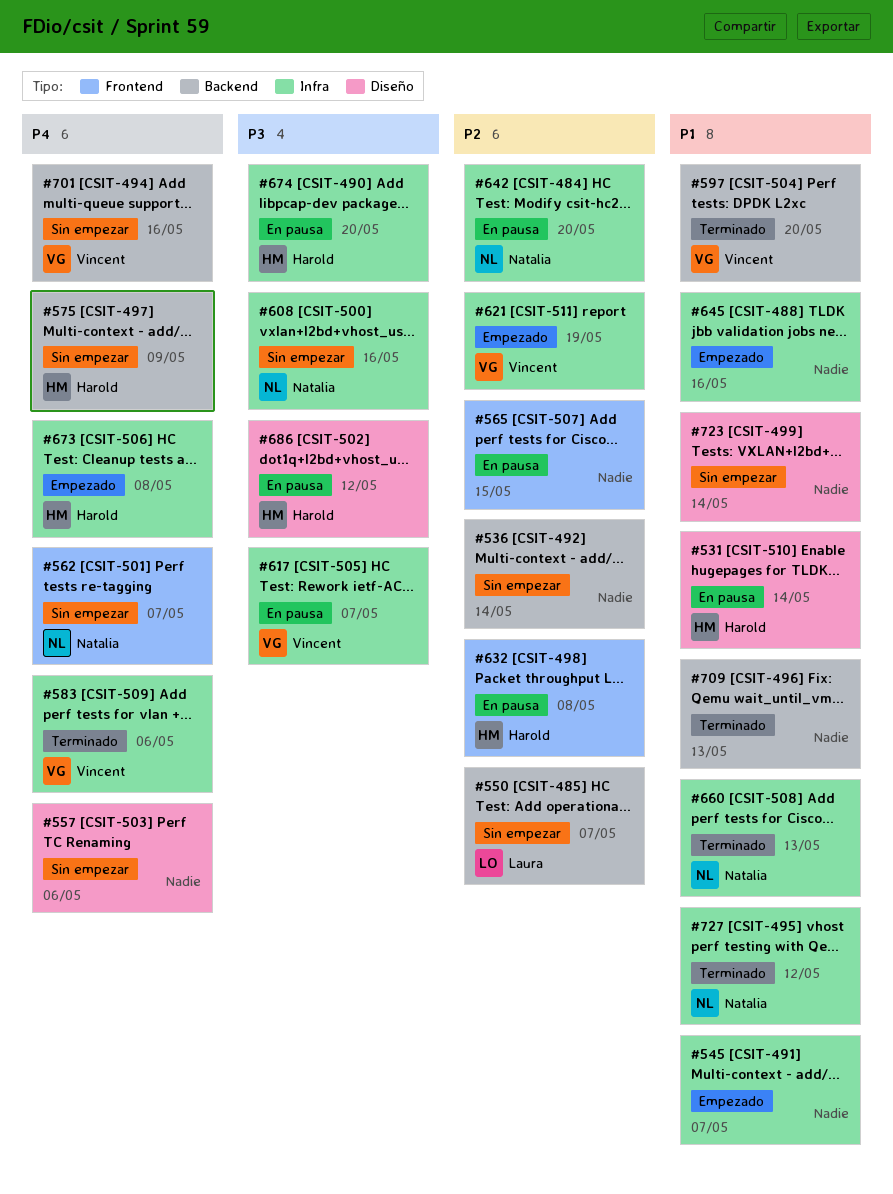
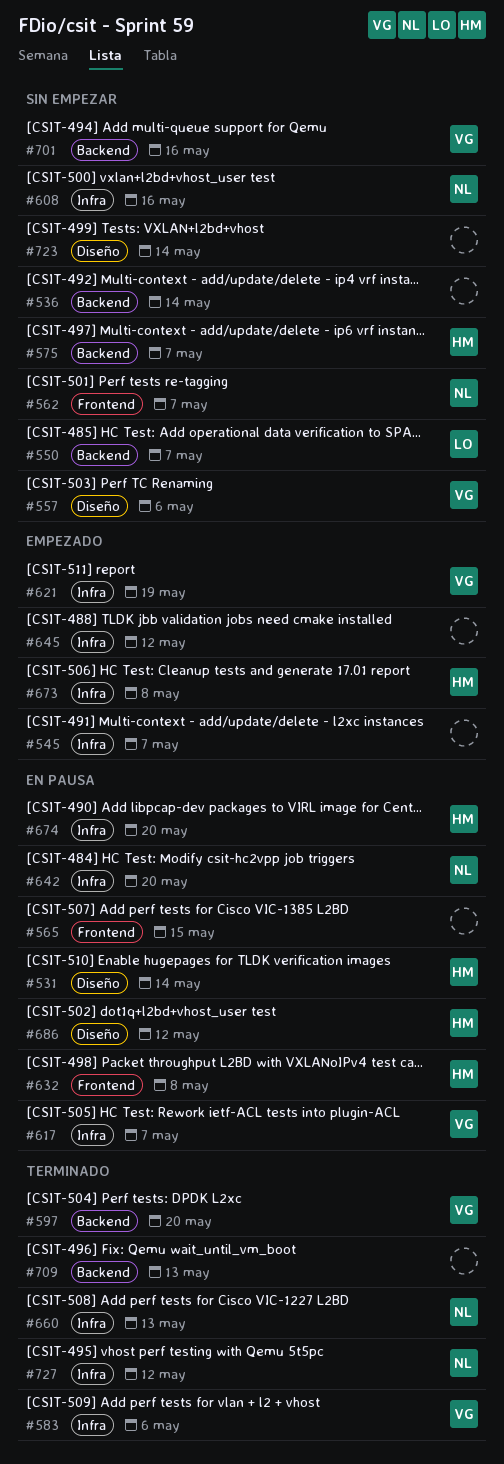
#557, owner: none -> Vincent
#575, due: May 9 -> May 7
#645, due: May 16 -> May 12

